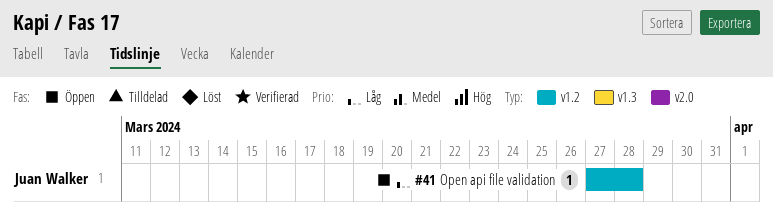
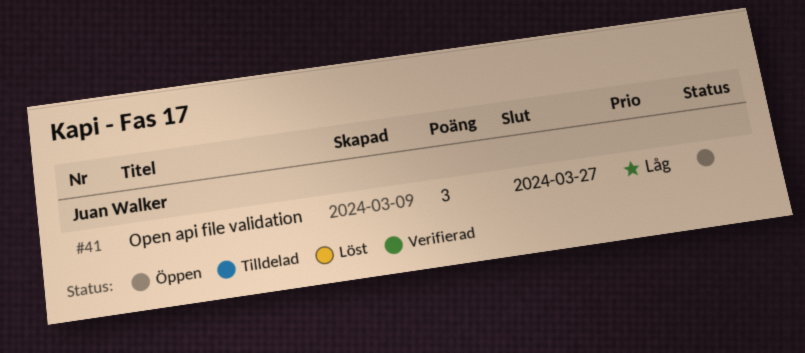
#41, estimate: 1 -> 3
#41, due: Mar 28 -> Mar 27

